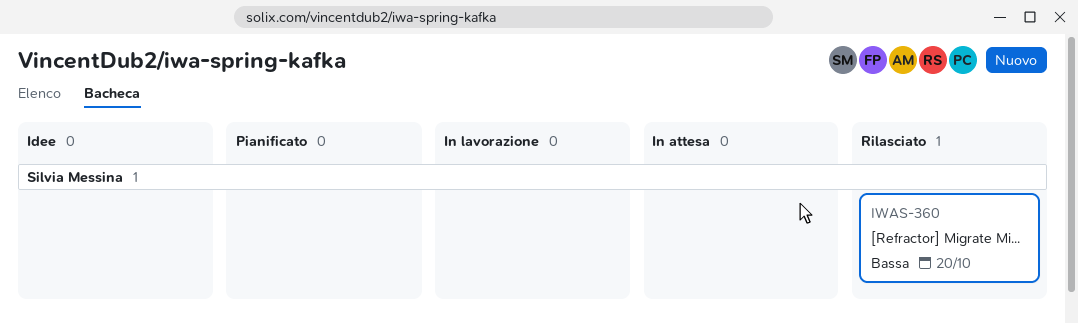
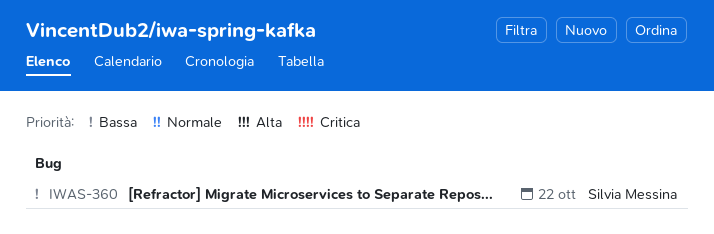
IWAS-360, due: Oct 20 -> Oct 22

